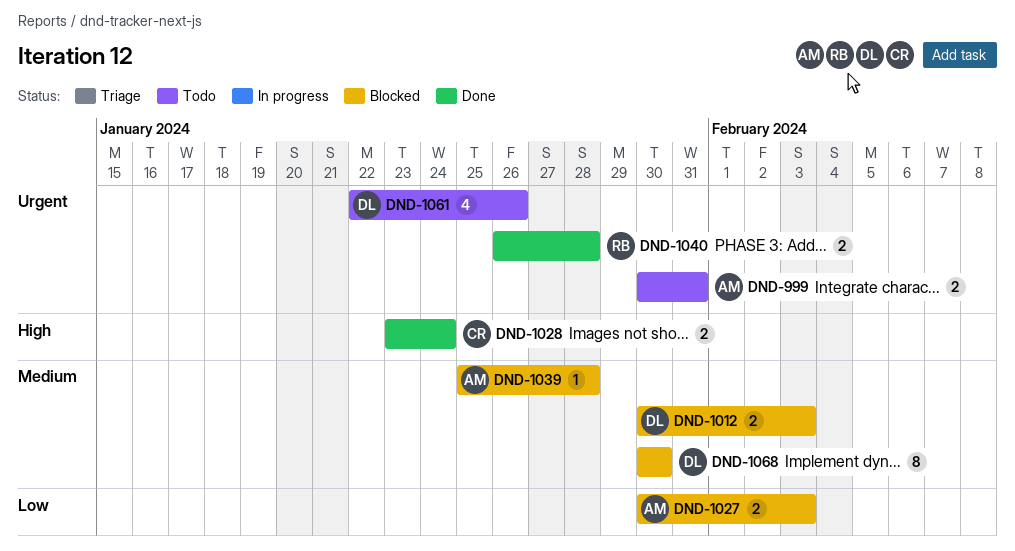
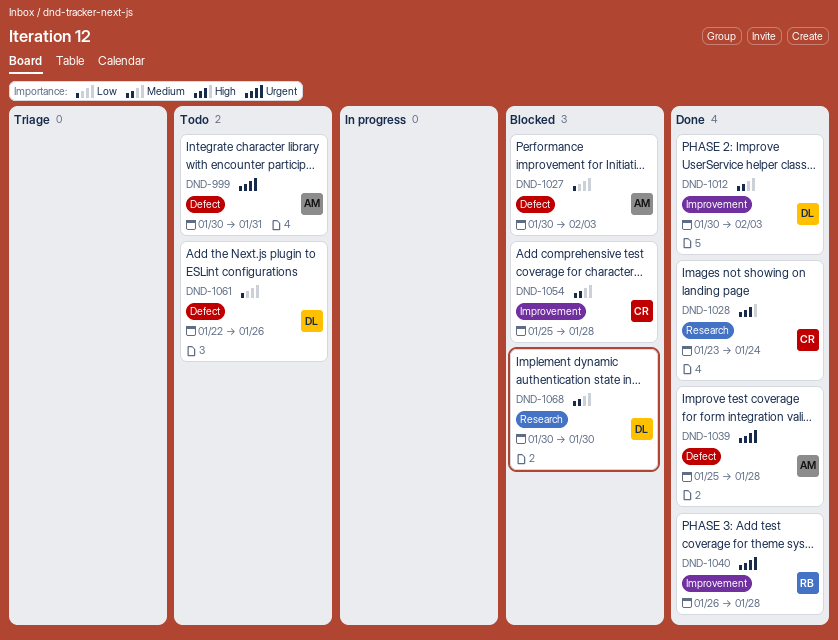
DND-1012, status: Blocked -> Done
DND-1039, status: Blocked -> Done
DND-1039, priority: Medium -> Urgent
DND-1054: none -> present
DND-1061, priority: Urgent -> Low

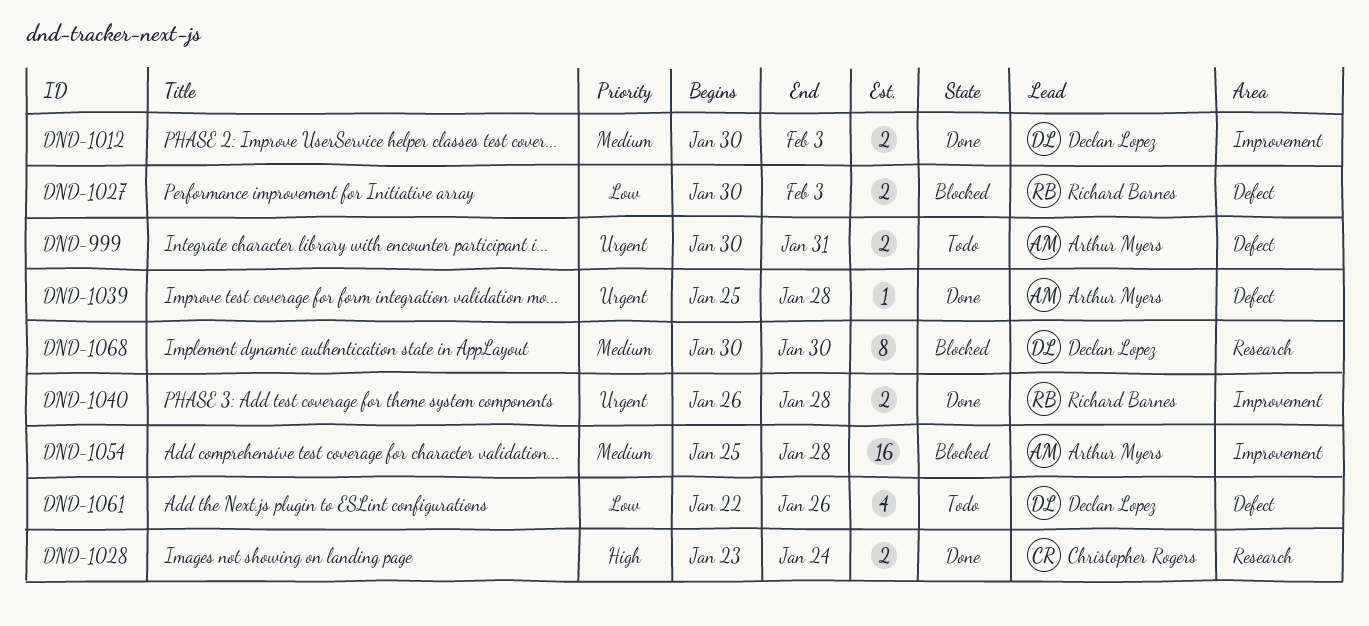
DND-1027, owner: Arthur Myers -> Richard Barnes
DND-1054, owner: Christopher Rogers -> Arthur Myers

